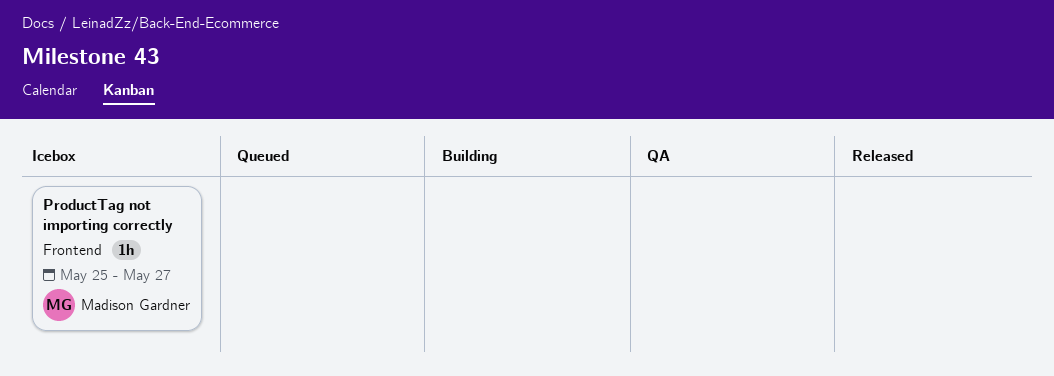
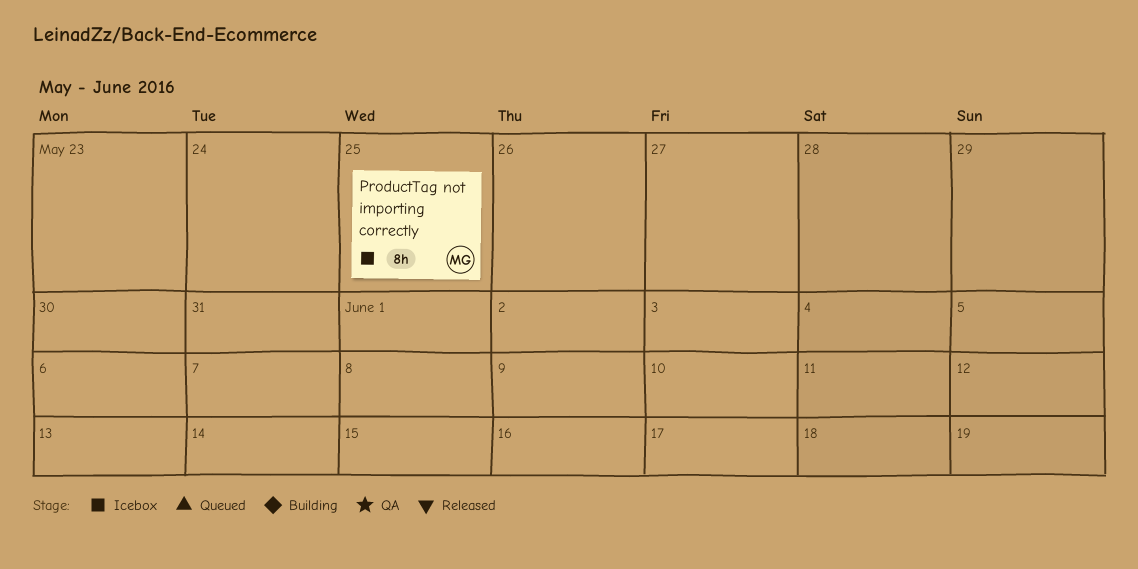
ProductTag not importing correctly, estimate: 1h -> 8h
ProductTag not importing correctly, due: May 27 -> May 25

